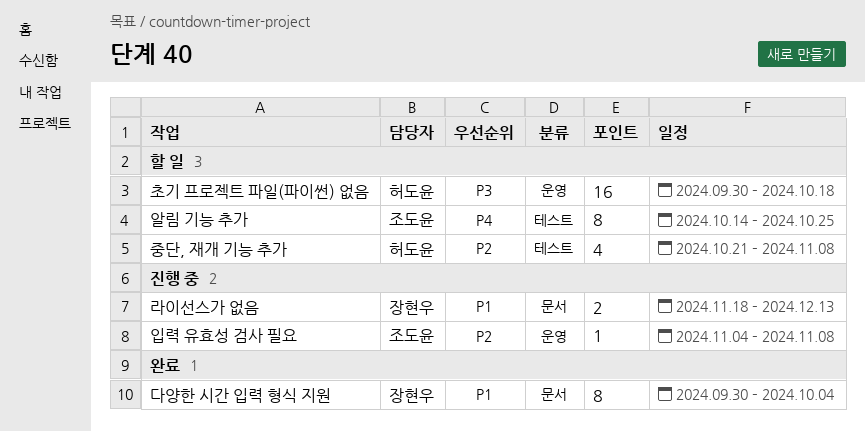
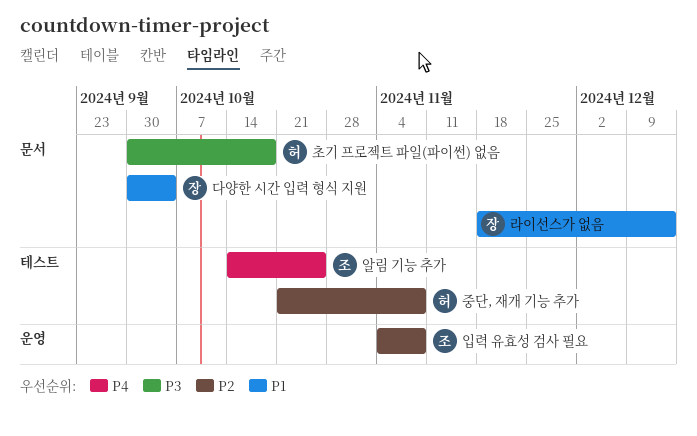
초기 프로젝트 파일(파이썬) 없음, label: 운영 -> 문서

